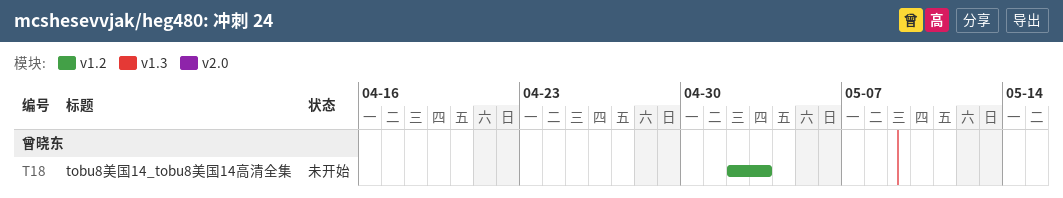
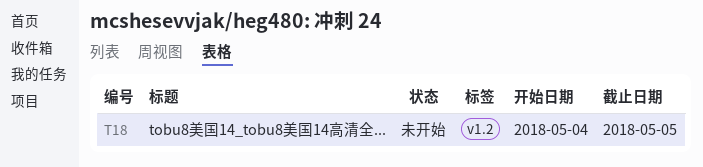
T18, start: May 2 -> May 4
T18, due: May 3 -> May 5

